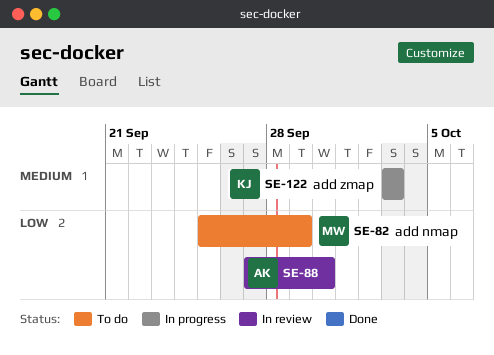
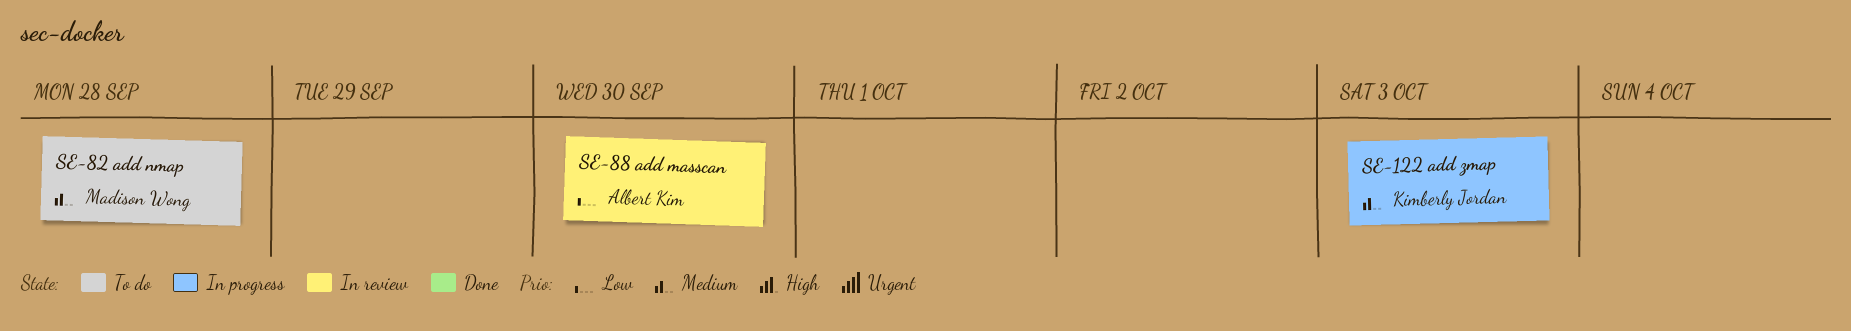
SE-82, priority: Low -> Medium
SE-82, due: Sep 29 -> Sep 28

